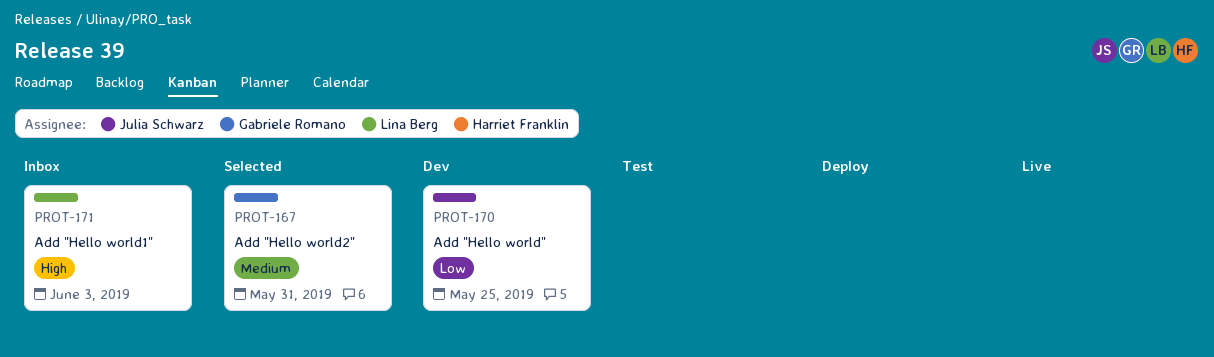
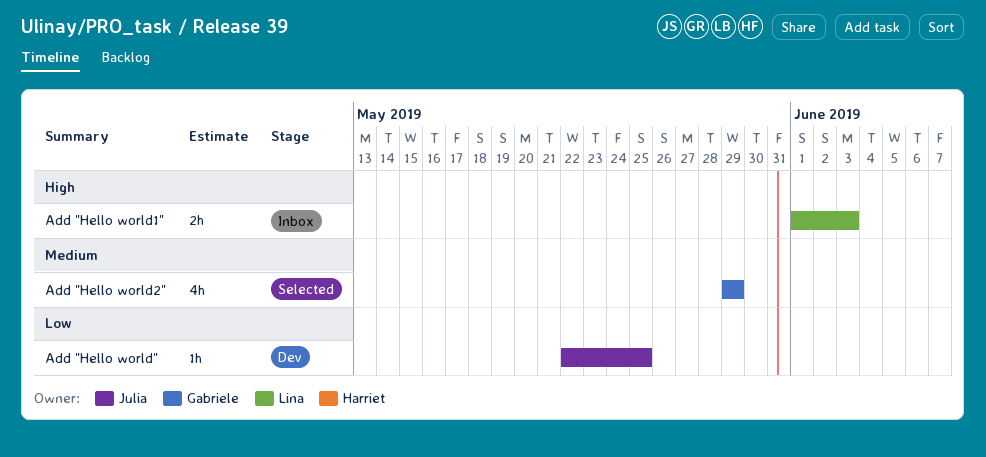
Add "Hello world2", due: May 31 -> May 29

